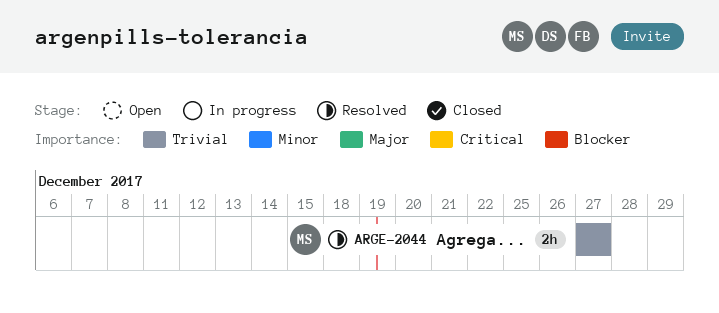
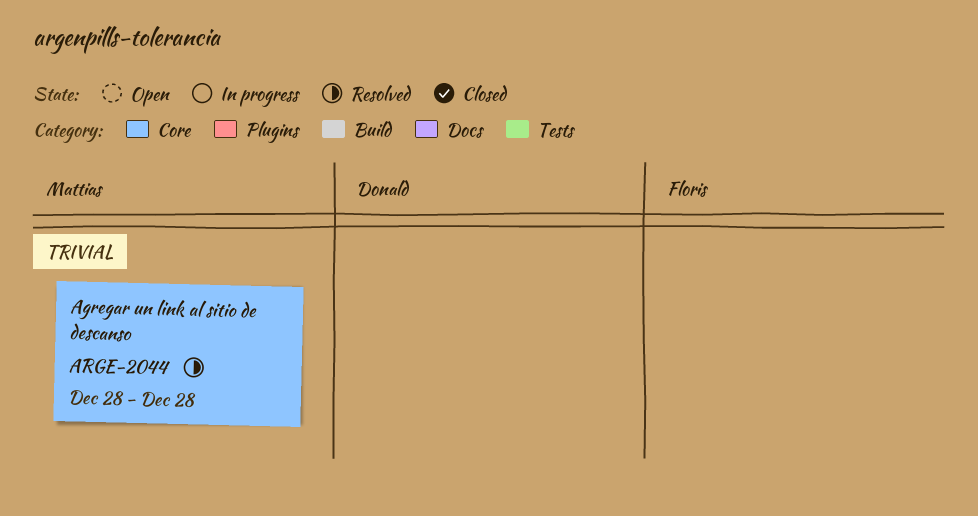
ARGE-2044, start: Dec 27 -> Dec 28
ARGE-2044, due: Dec 27 -> Dec 28

